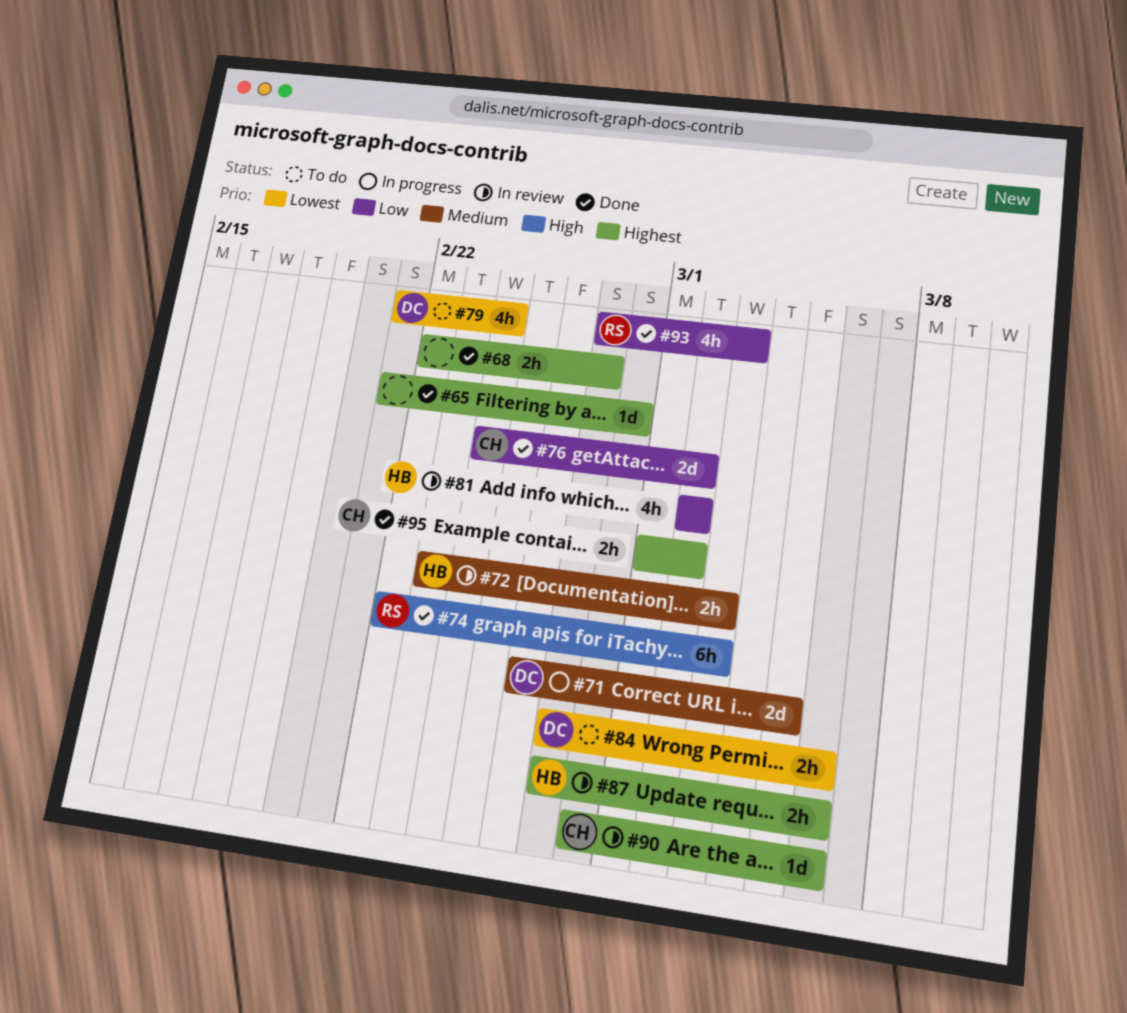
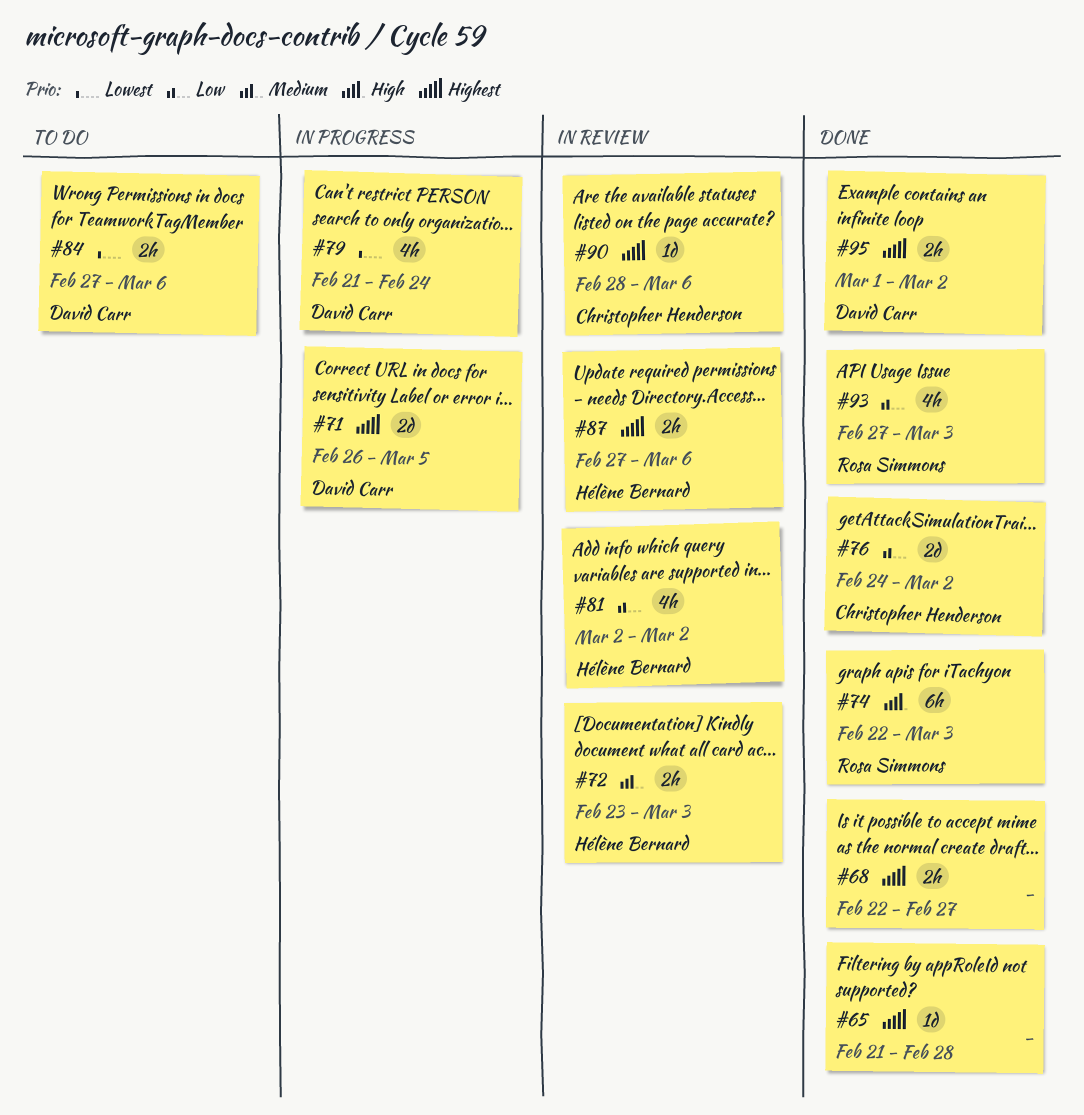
#71, priority: Medium -> Highest
#79, status: To do -> In progress
#95, owner: Christopher Henderson -> David Carr

